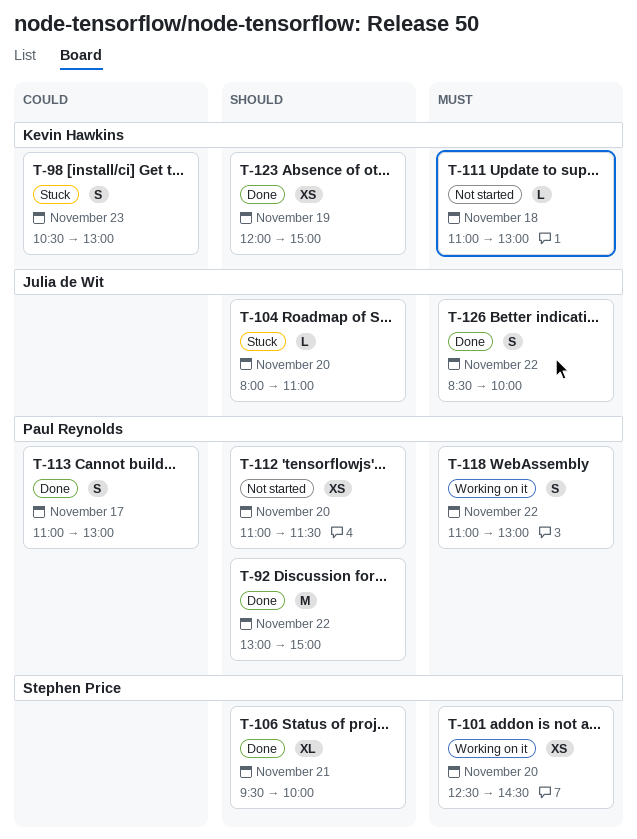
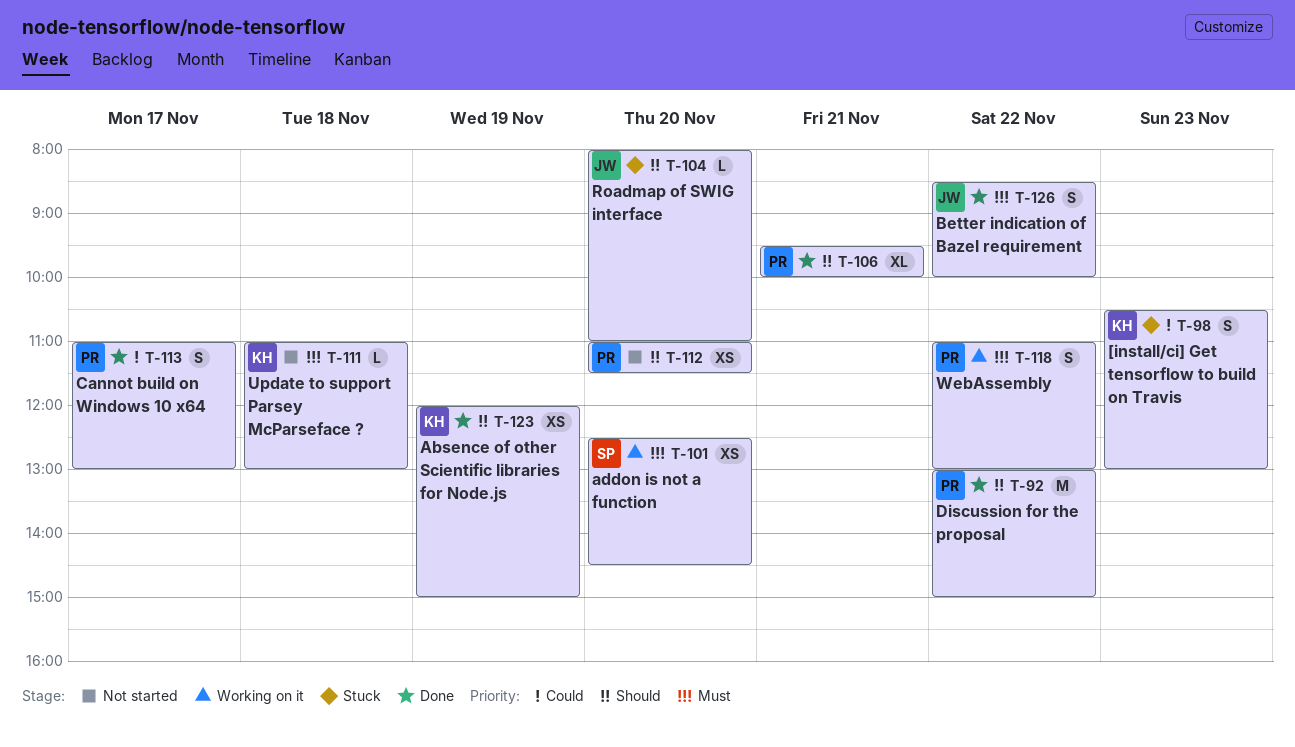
T-106, owner: Stephen Price -> Paul Reynolds

